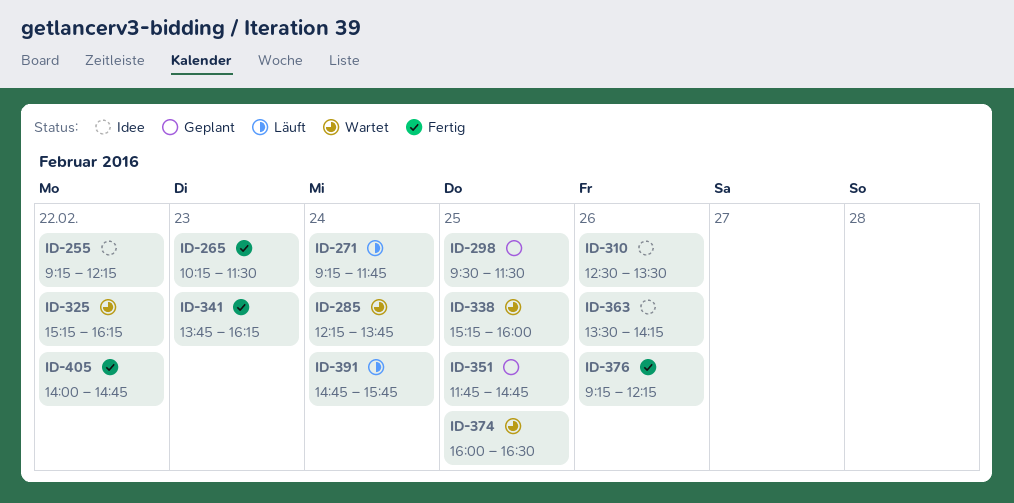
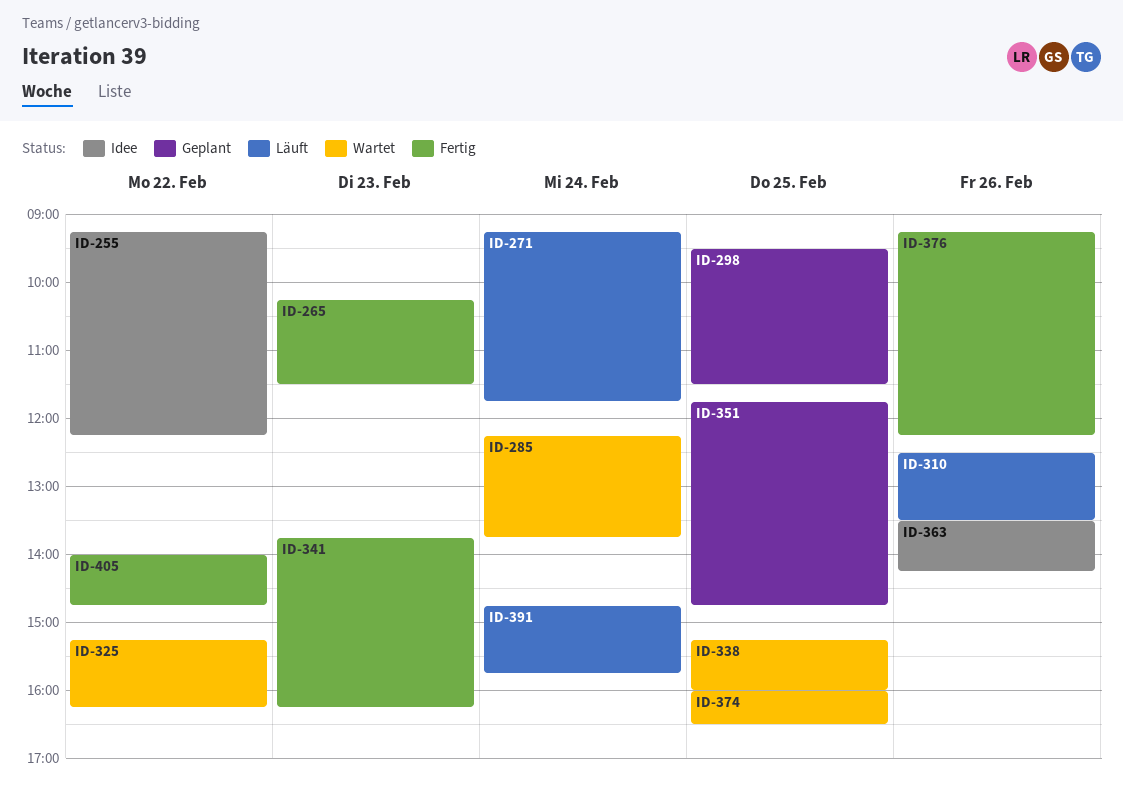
ID-310, status: Idee -> Läuft

